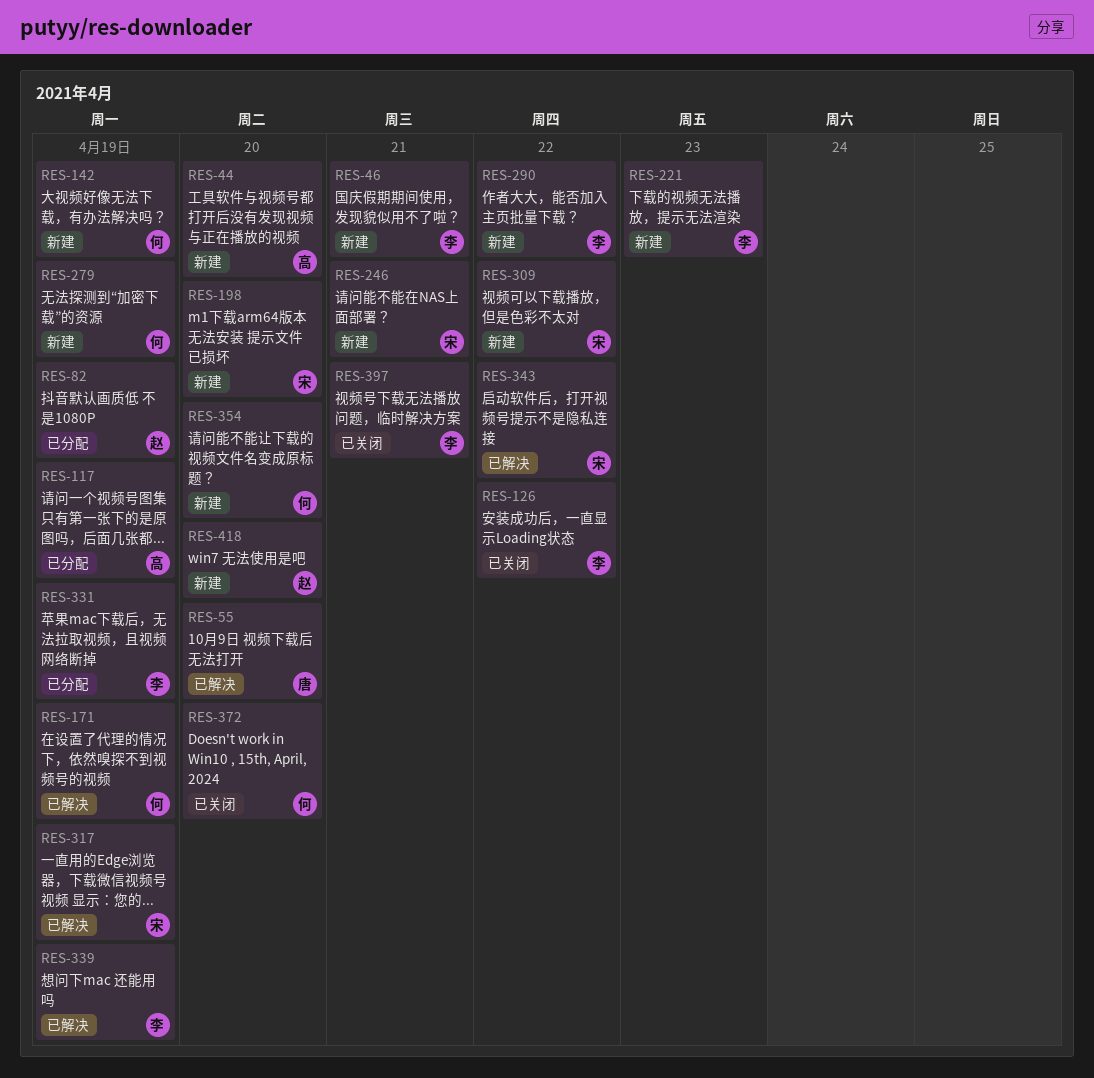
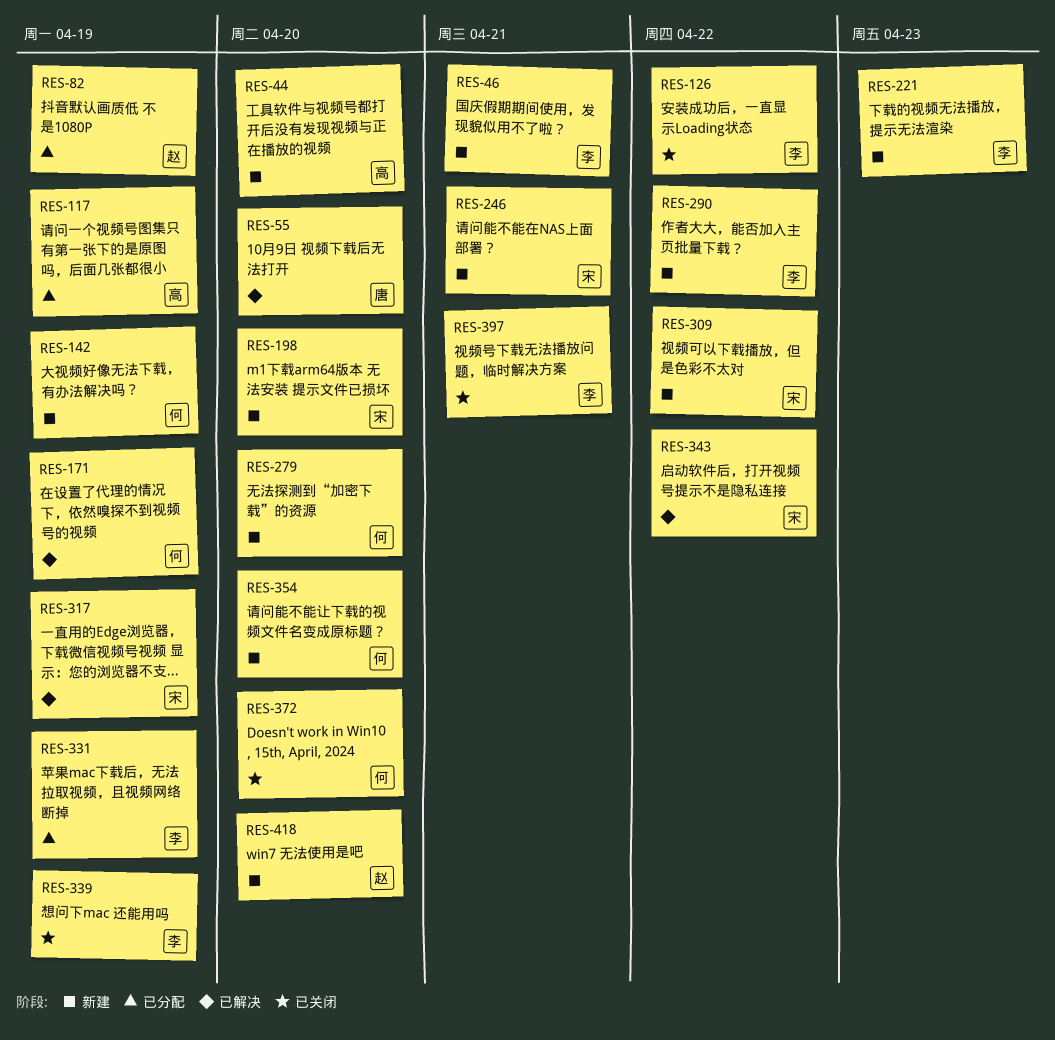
RES-279, due: Apr 19 -> Apr 20
RES-339, status: 已解决 -> 已关闭

